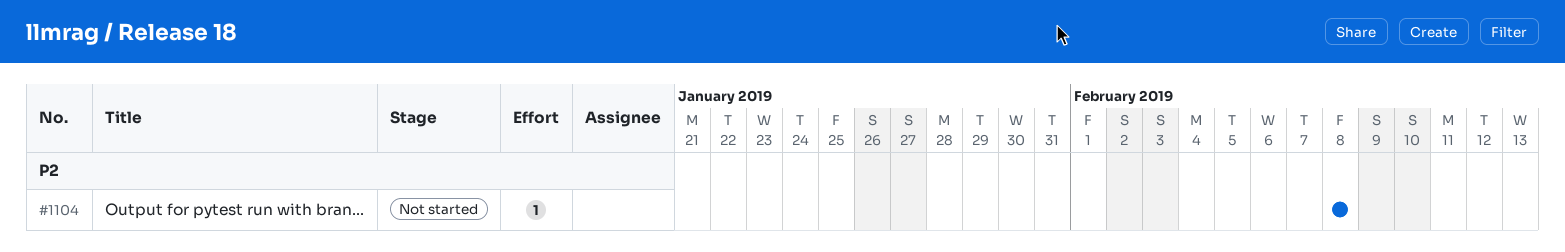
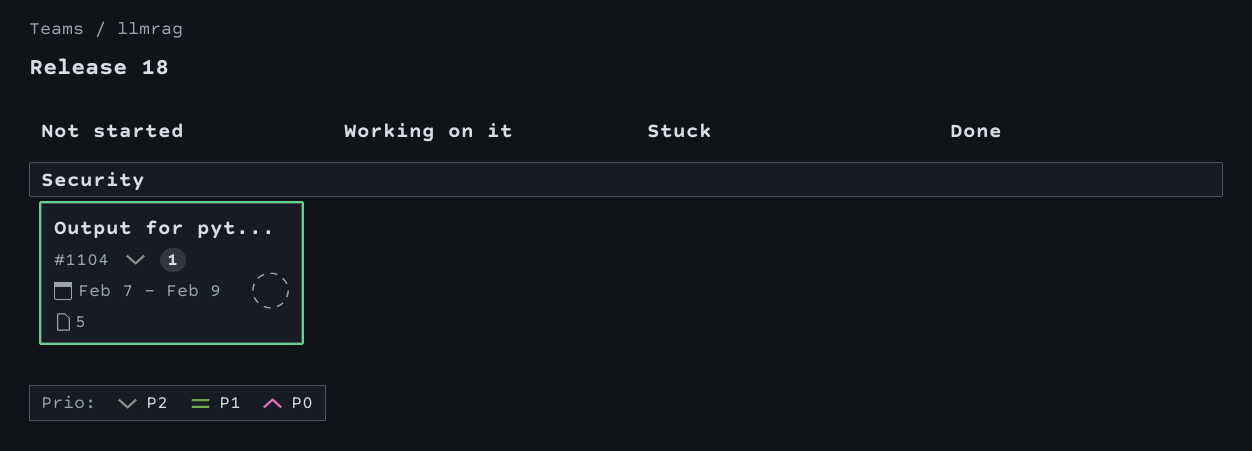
#1104, start: Feb 8 -> Feb 7
#1104, due: Feb 8 -> Feb 9

